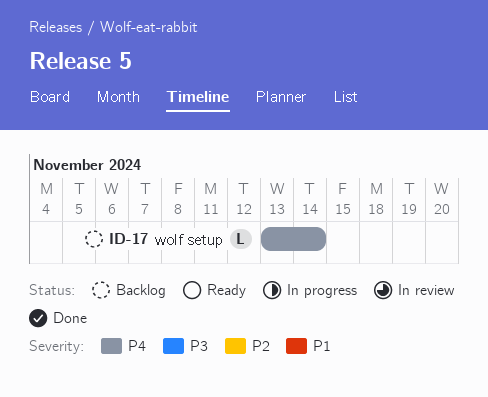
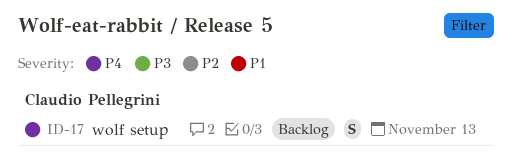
ID-17, estimate: L -> S
ID-17, due: Nov 14 -> Nov 13

